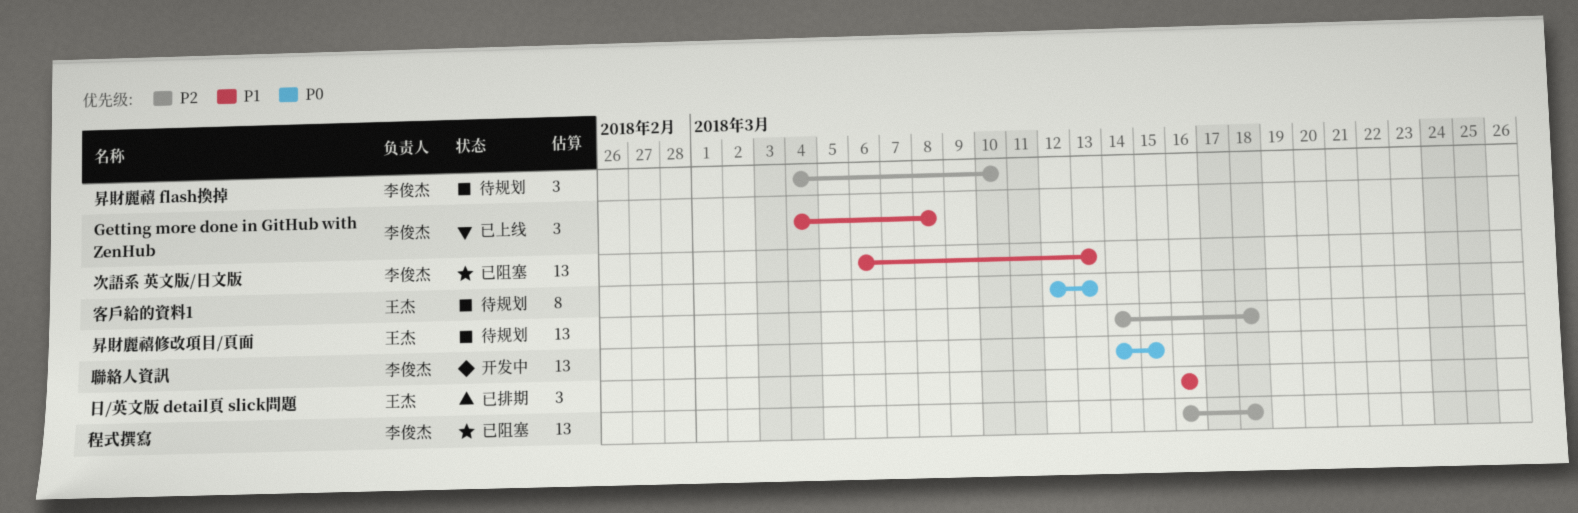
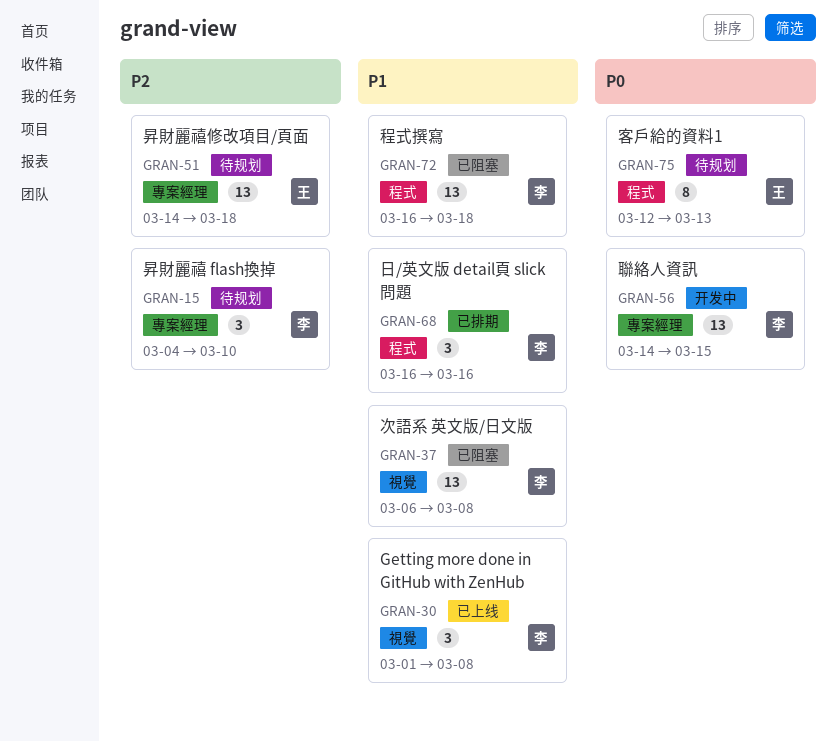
Getting more done in GitHub with ZenHub, start: Mar 4 -> Mar 1
日/英文版 detail頁 slick問題, owner: 王杰 -> 李俊杰
次語系 英文版/日文版, due: Mar 13 -> Mar 8
程式撰寫, priority: P2 -> P1

